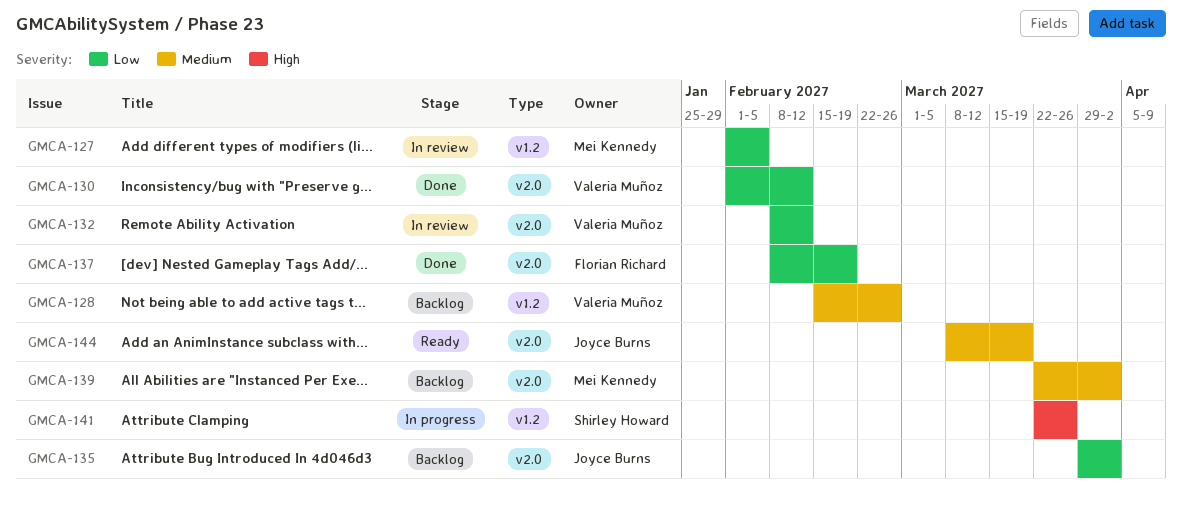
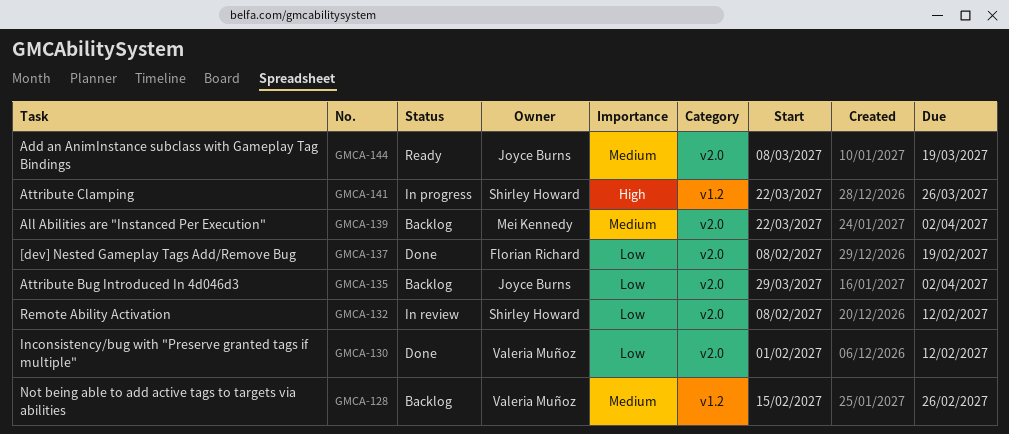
GMCA-127: present -> none
GMCA-132, owner: Valeria Muñoz -> Shirley Howard

